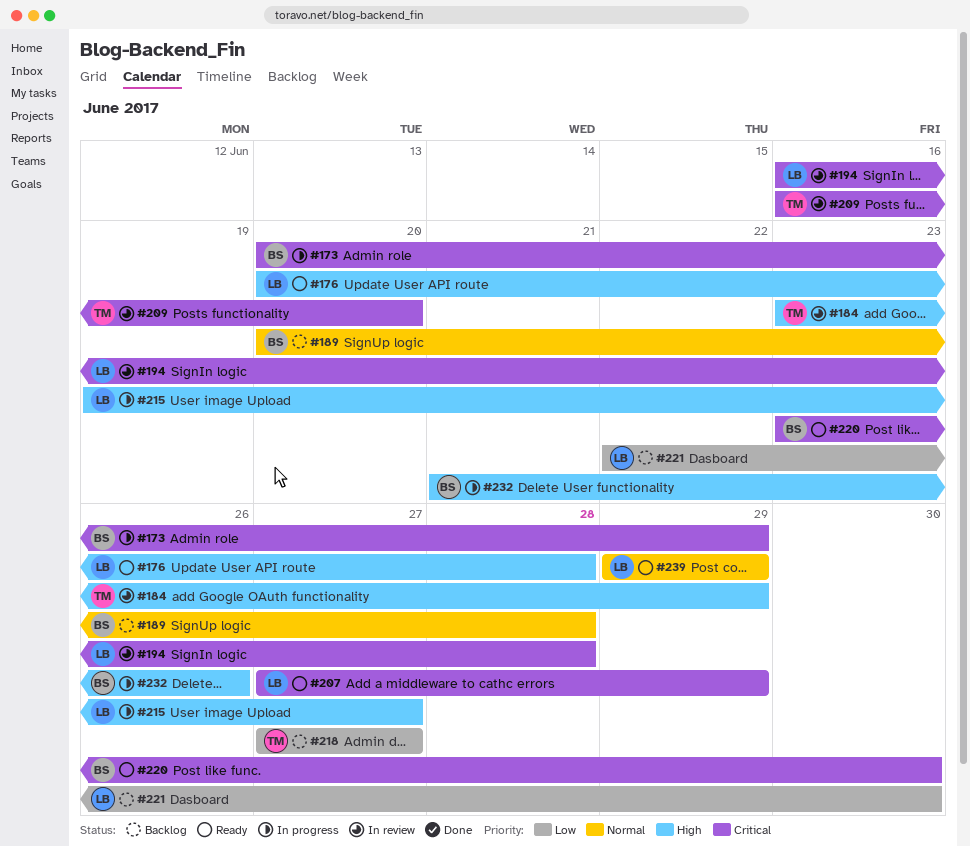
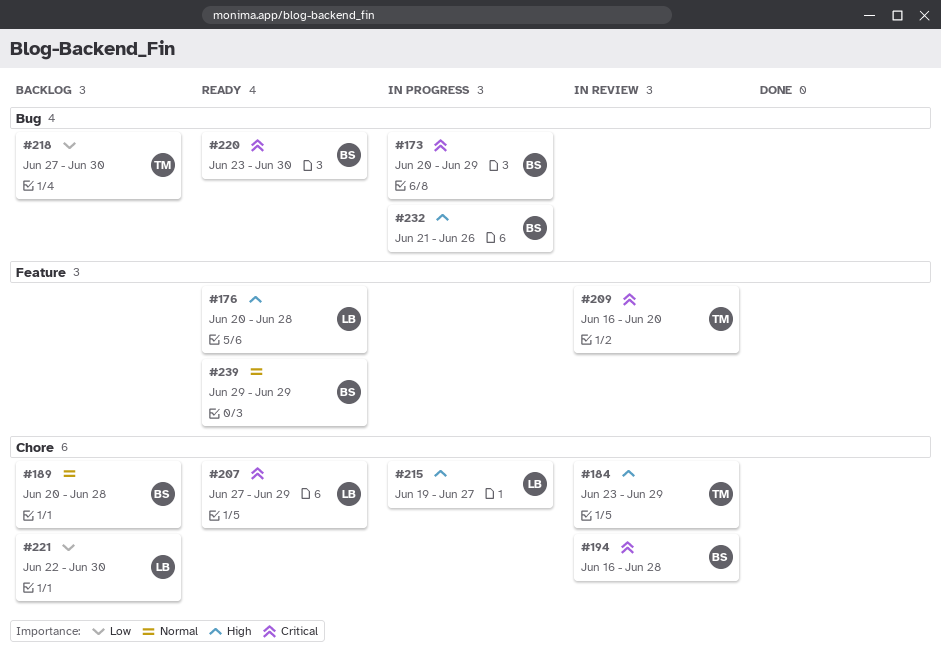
#194, owner: LB -> BS
#218, due: Jun 27 -> Jun 30
#239, owner: LB -> BS

